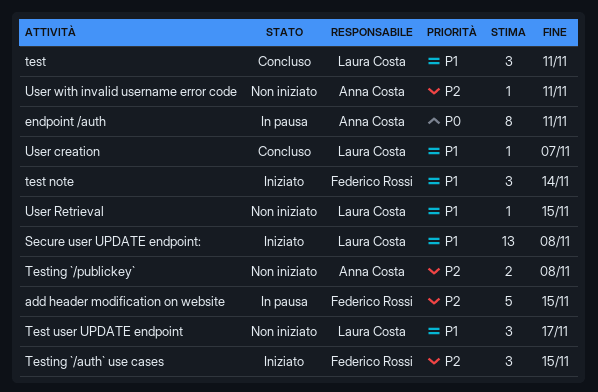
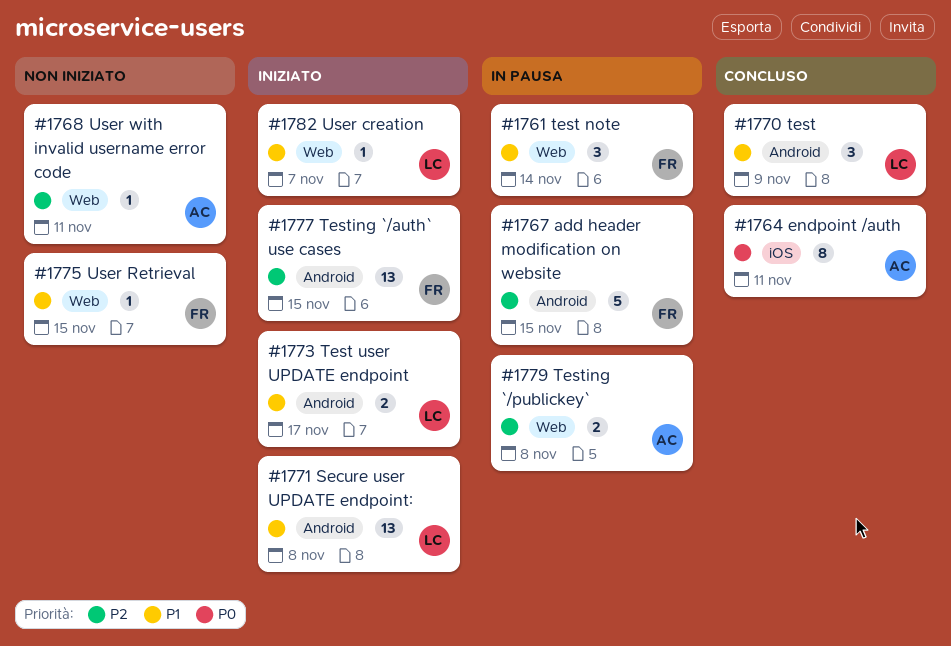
endpoint /auth, status: In pausa -> Concluso
test, due: Nov 11 -> Nov 9
test note, status: Iniziato -> In pausa
Test user UPDATE endpoint, status: Non iniziato -> Iniziato
Test user UPDATE endpoint, estimate: 3 -> 2
Testing `/auth` use cases, estimate: 3 -> 13
Testing `/publickey`, status: Non iniziato -> In pausa
User creation, status: Concluso -> Iniziato
User Retrieval, owner: Laura Costa -> Federico Rossi

